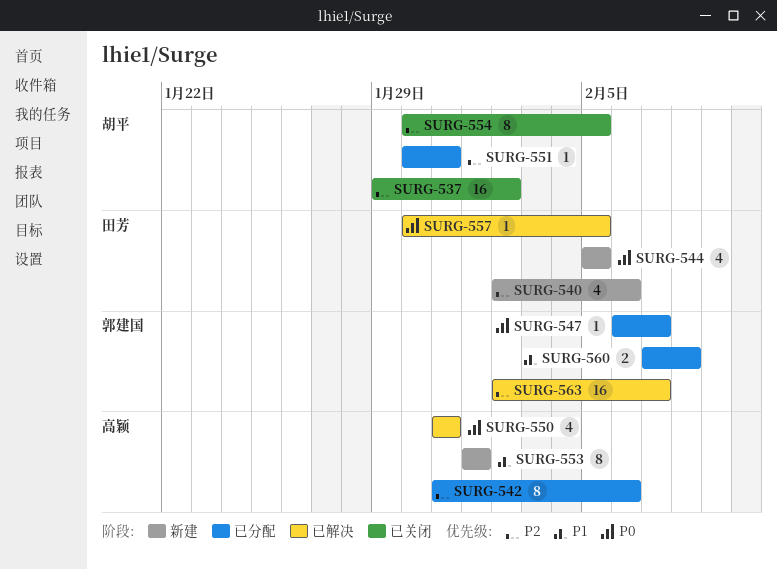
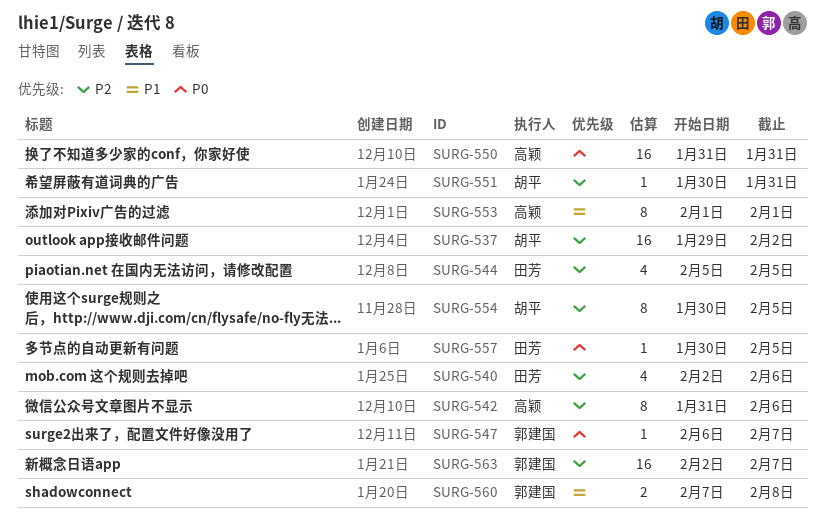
SURG-544, priority: P0 -> P2
SURG-550, estimate: 4 -> 16

